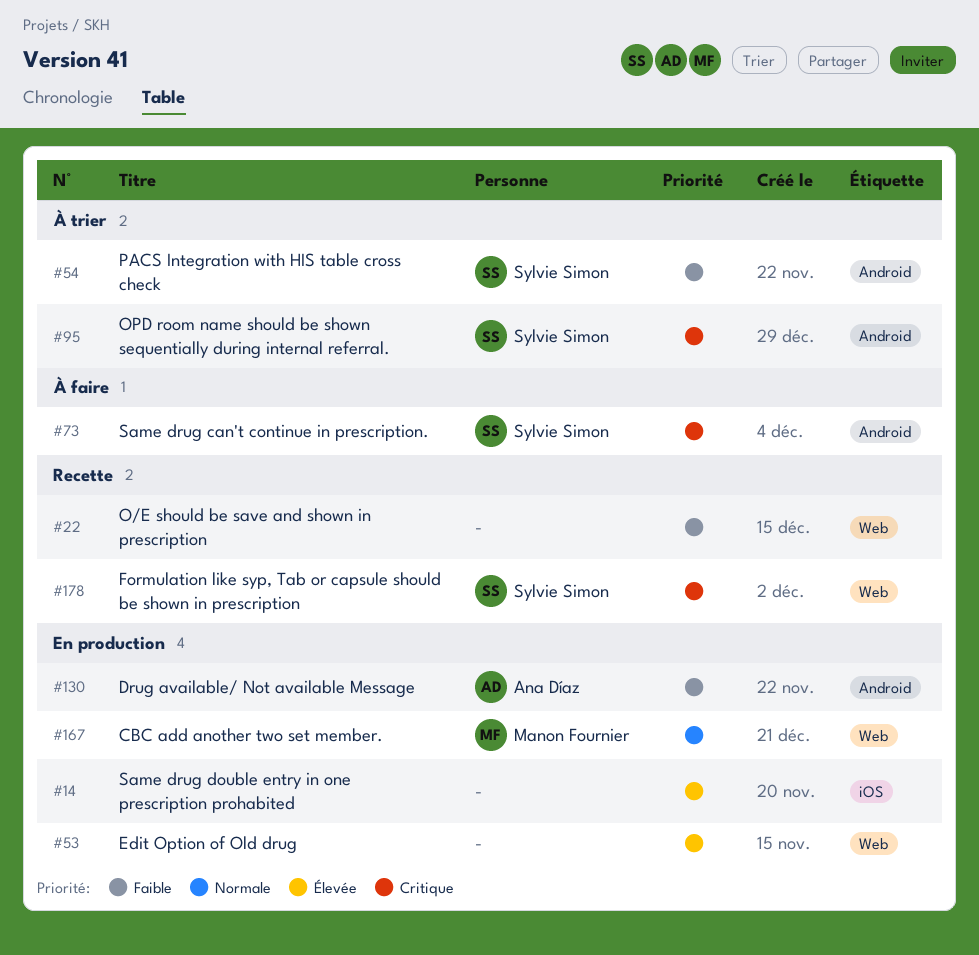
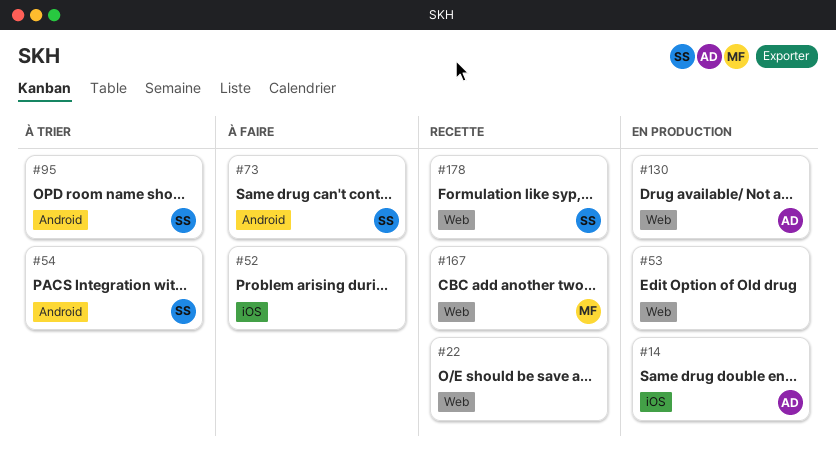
#14, owner: none -> Ana Díaz
#52: none -> present
#130, label: Android -> Web
#167, status: En production -> Recette

